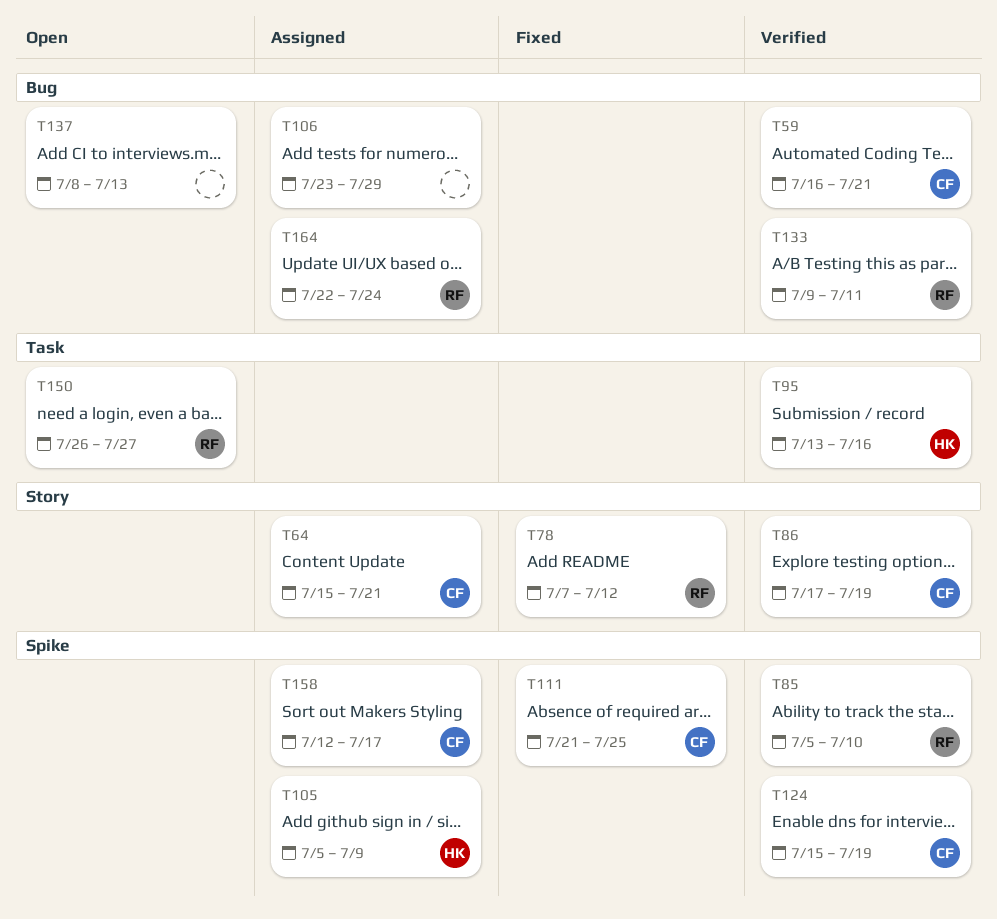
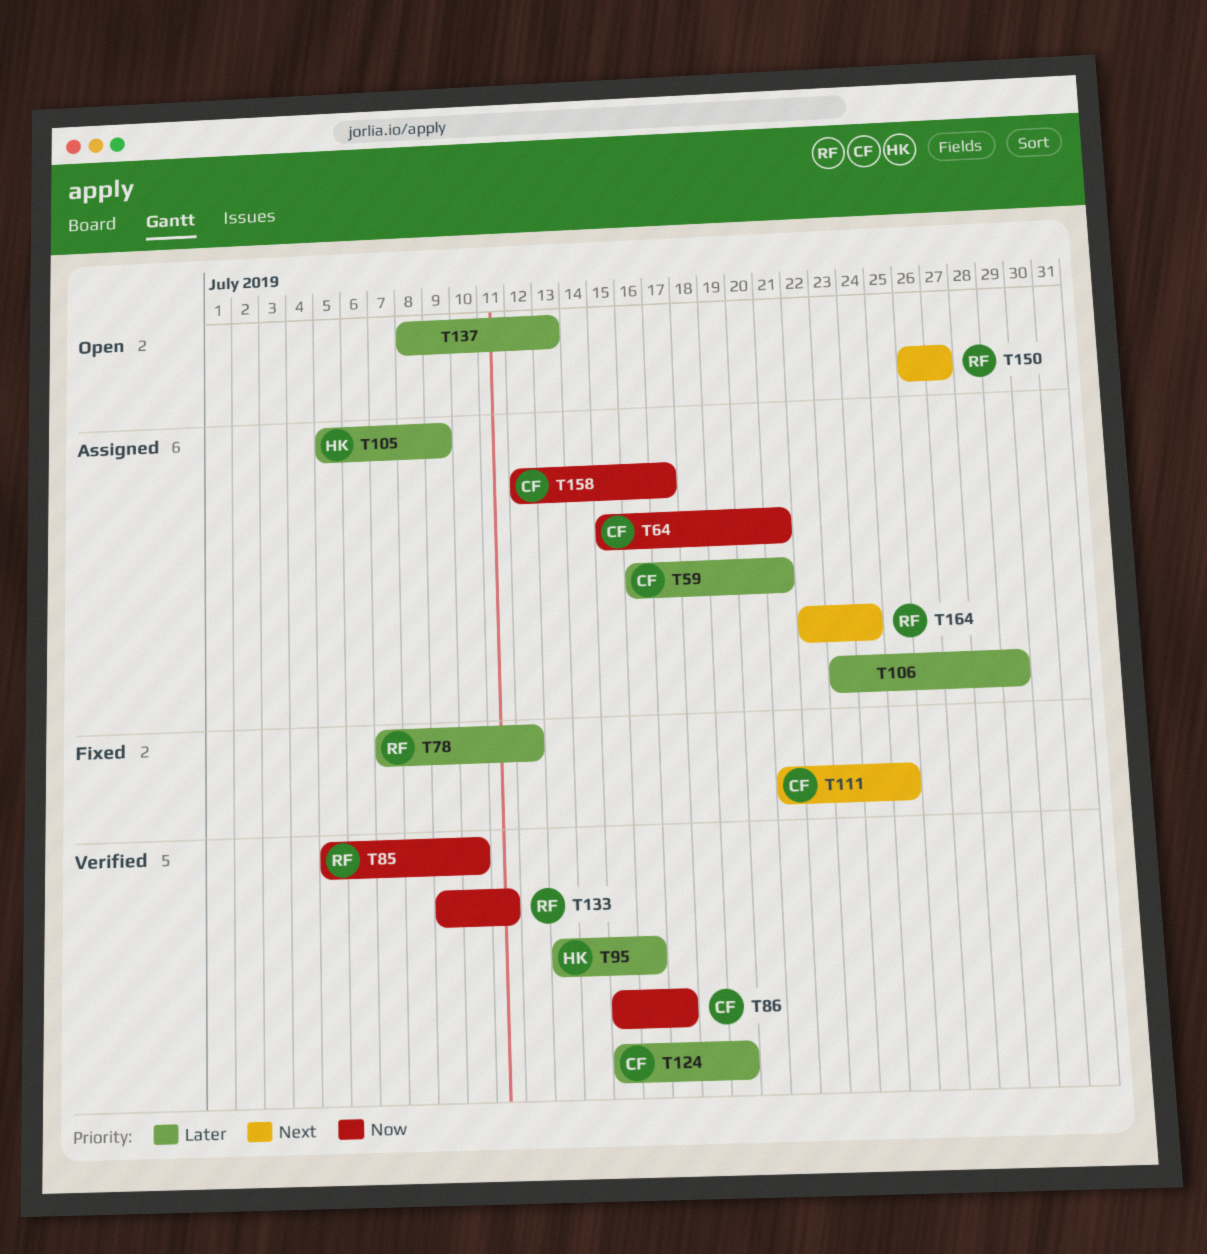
T59, status: Verified -> Assigned
T86, start: Jul 17 -> Jul 15
T86, due: Jul 19 -> Jul 17

